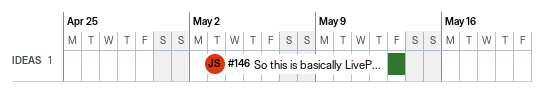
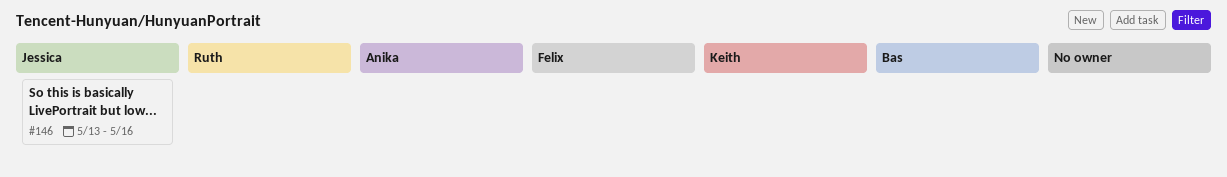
#146, due: May 13 -> May 16

